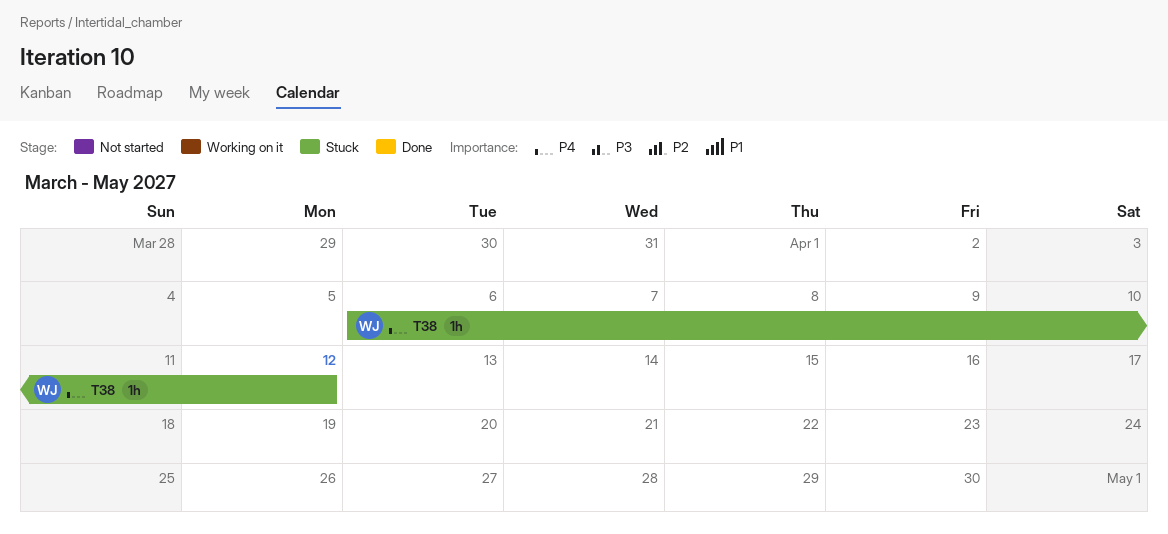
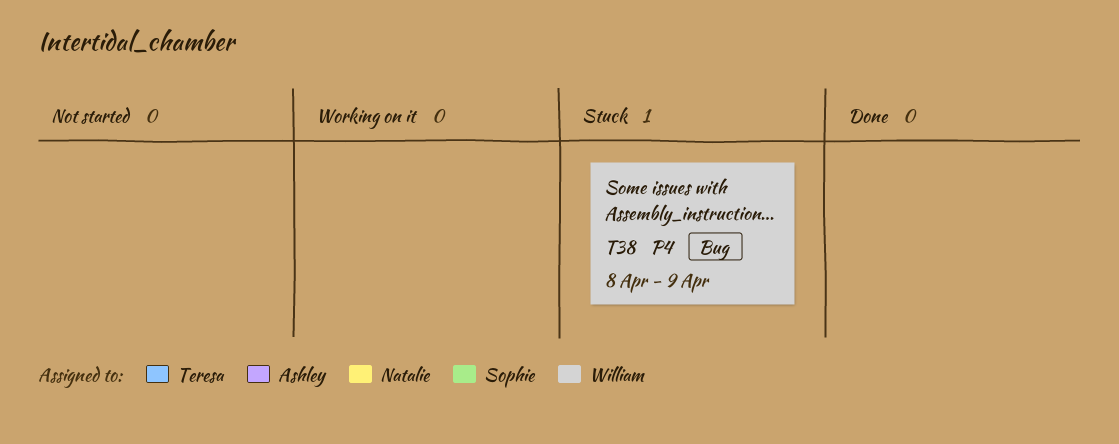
T38, start: Apr 6 -> Apr 8
T38, due: Apr 12 -> Apr 9

